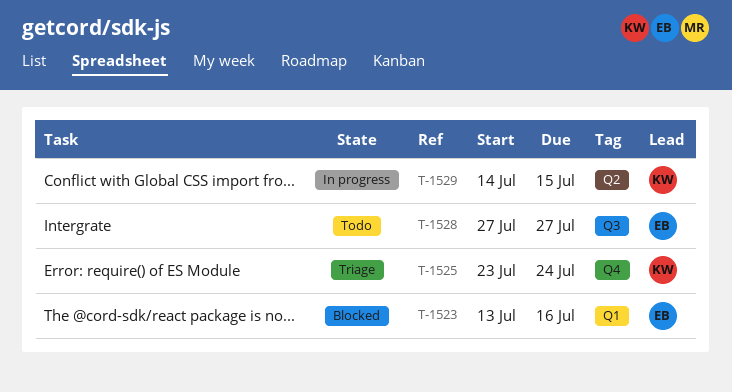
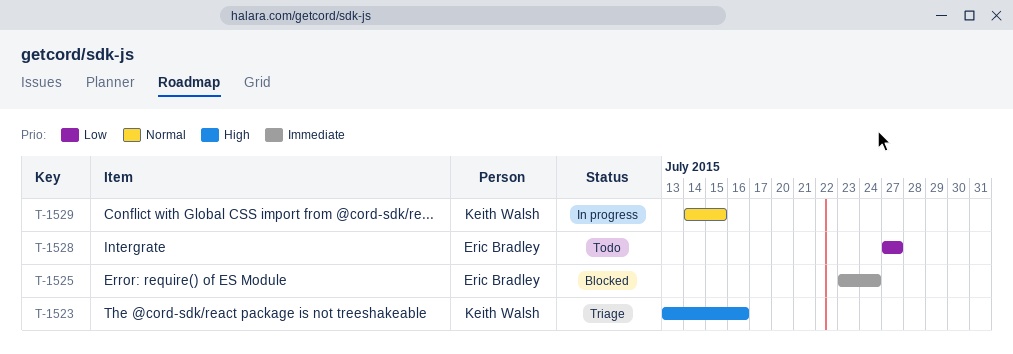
T-1523, status: Blocked -> Triage
T-1523, owner: Eric Bradley -> Keith Walsh
T-1525, status: Triage -> Blocked
T-1525, owner: Keith Walsh -> Eric Bradley

